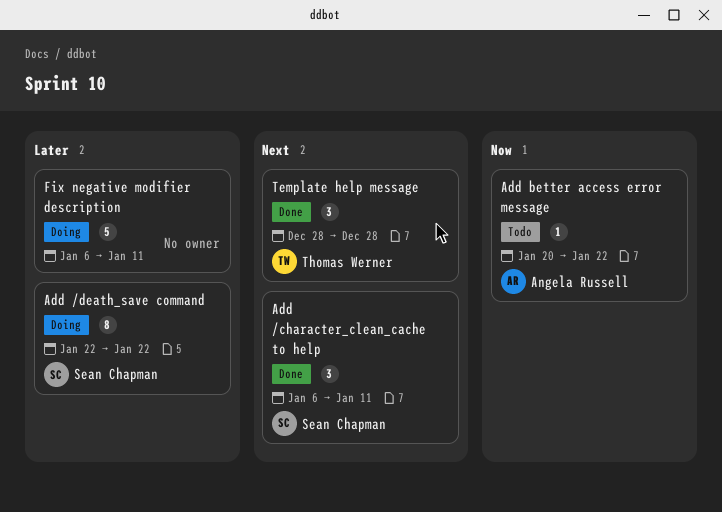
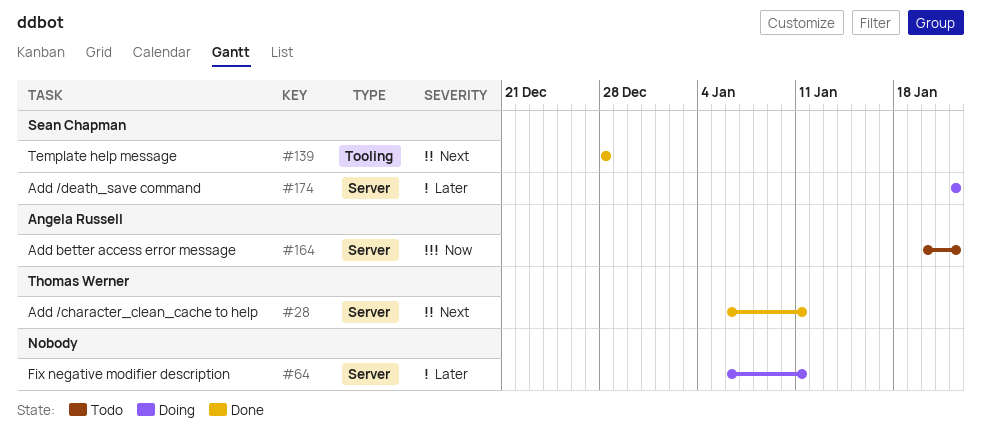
Add /character_clean_cache to help, owner: Sean Chapman -> Thomas Werner
Template help message, owner: Thomas Werner -> Sean Chapman

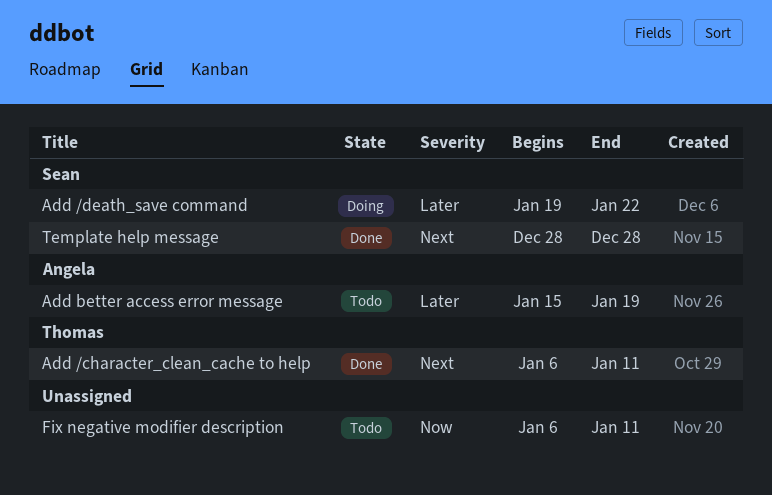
Add /death_save command, start: Jan 22 -> Jan 19
Add better access error message, priority: Now -> Later
Add better access error message, start: Jan 20 -> Jan 15
Add better access error message, due: Jan 22 -> Jan 19
Fix negative modifier description, status: Doing -> Todo
Fix negative modifier description, priority: Later -> Now

